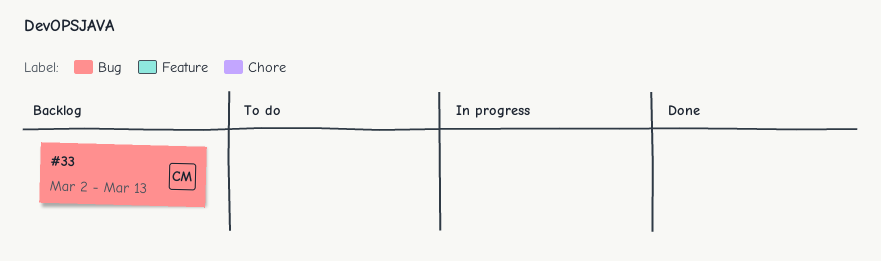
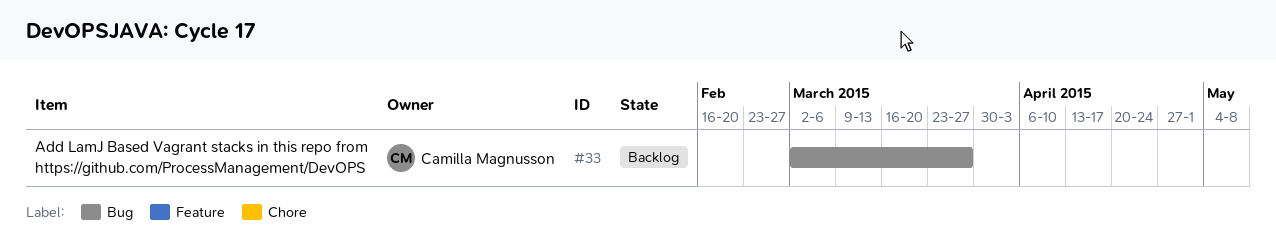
#33, due: Mar 13 -> Mar 27

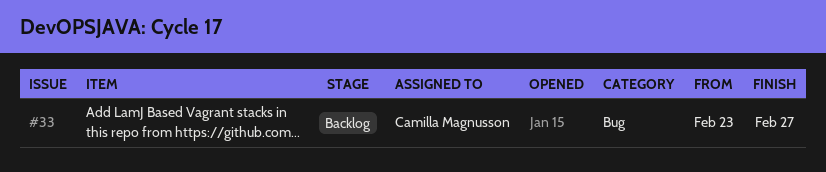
#33, start: Mar 2 -> Feb 23
#33, due: Mar 27 -> Feb 27

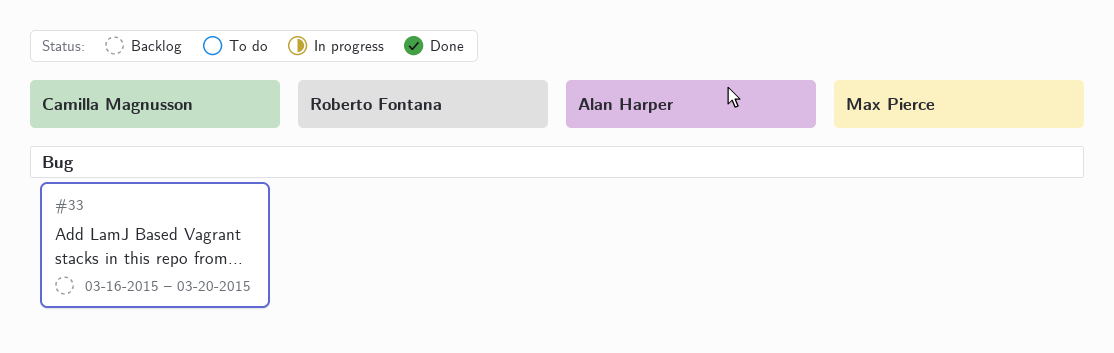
#33, start: Feb 23 -> Mar 16
#33, due: Feb 27 -> Mar 20

